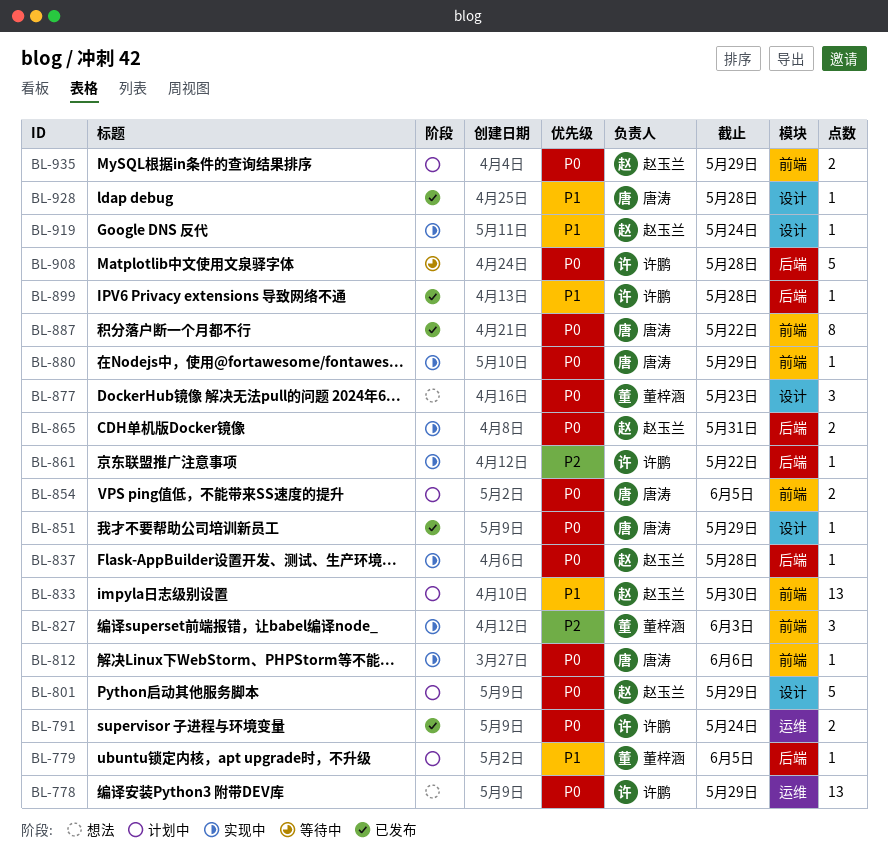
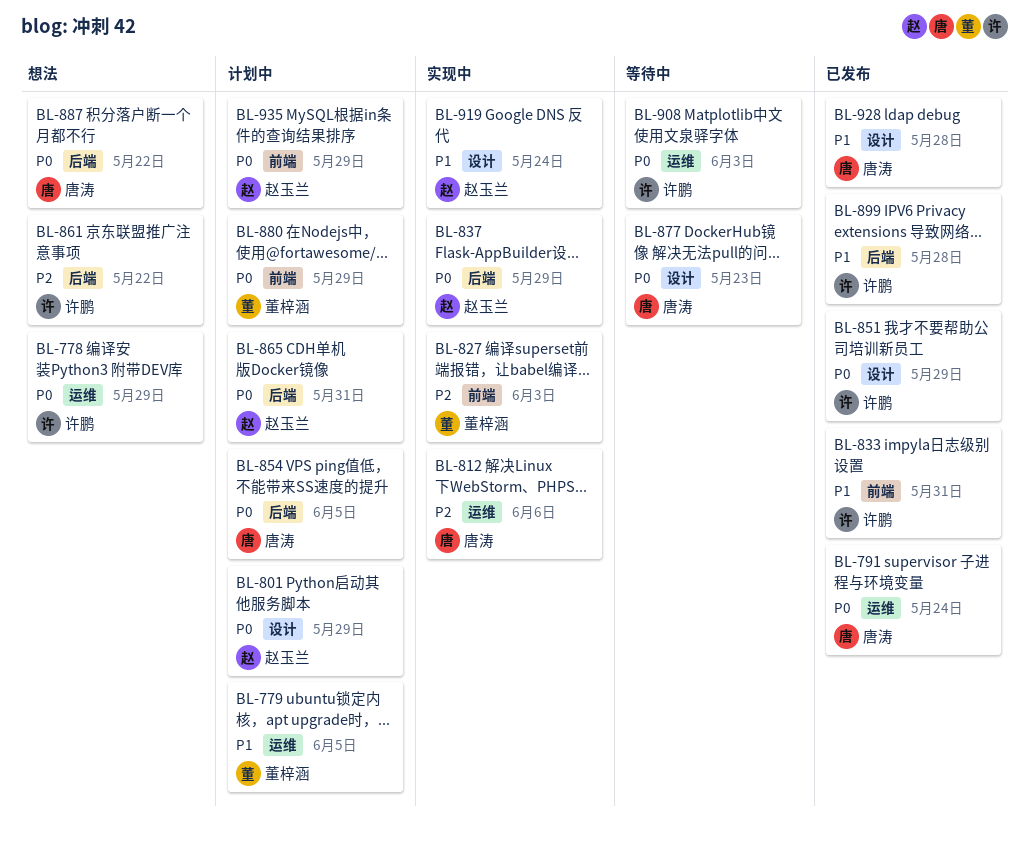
BL-779, label: 后端 -> 运维
BL-791, owner: 许鹏 -> 唐涛
BL-812, priority: P0 -> P2
BL-812, label: 前端 -> 运维
BL-833, status: 计划中 -> 已发布
BL-833, owner: 赵玉兰 -> 许鹏
BL-833, due: May 30 -> May 31
BL-837, due: May 28 -> May 29
BL-851, owner: 唐涛 -> 许鹏
BL-854, label: 前端 -> 后端
BL-861, status: 实现中 -> 想法
BL-865, status: 实现中 -> 计划中
BL-877, status: 想法 -> 等待中
BL-877, owner: 董梓涵 -> 唐涛
BL-880, status: 实现中 -> 计划中
BL-880, owner: 唐涛 -> 董梓涵
BL-887, status: 已发布 -> 想法
BL-887, label: 前端 -> 后端
BL-908, label: 后端 -> 运维
BL-908, due: May 28 -> Jun 3

